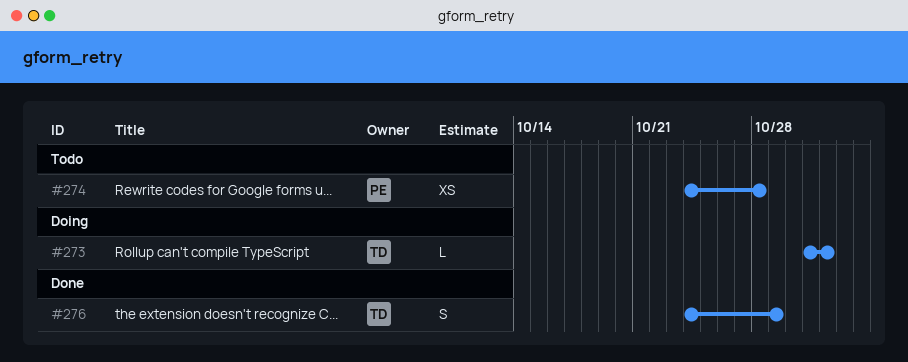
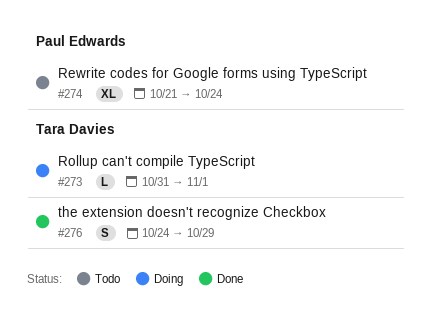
#274, estimate: XS -> XL
#274, start: Oct 24 -> Oct 21
#274, due: Oct 28 -> Oct 24

